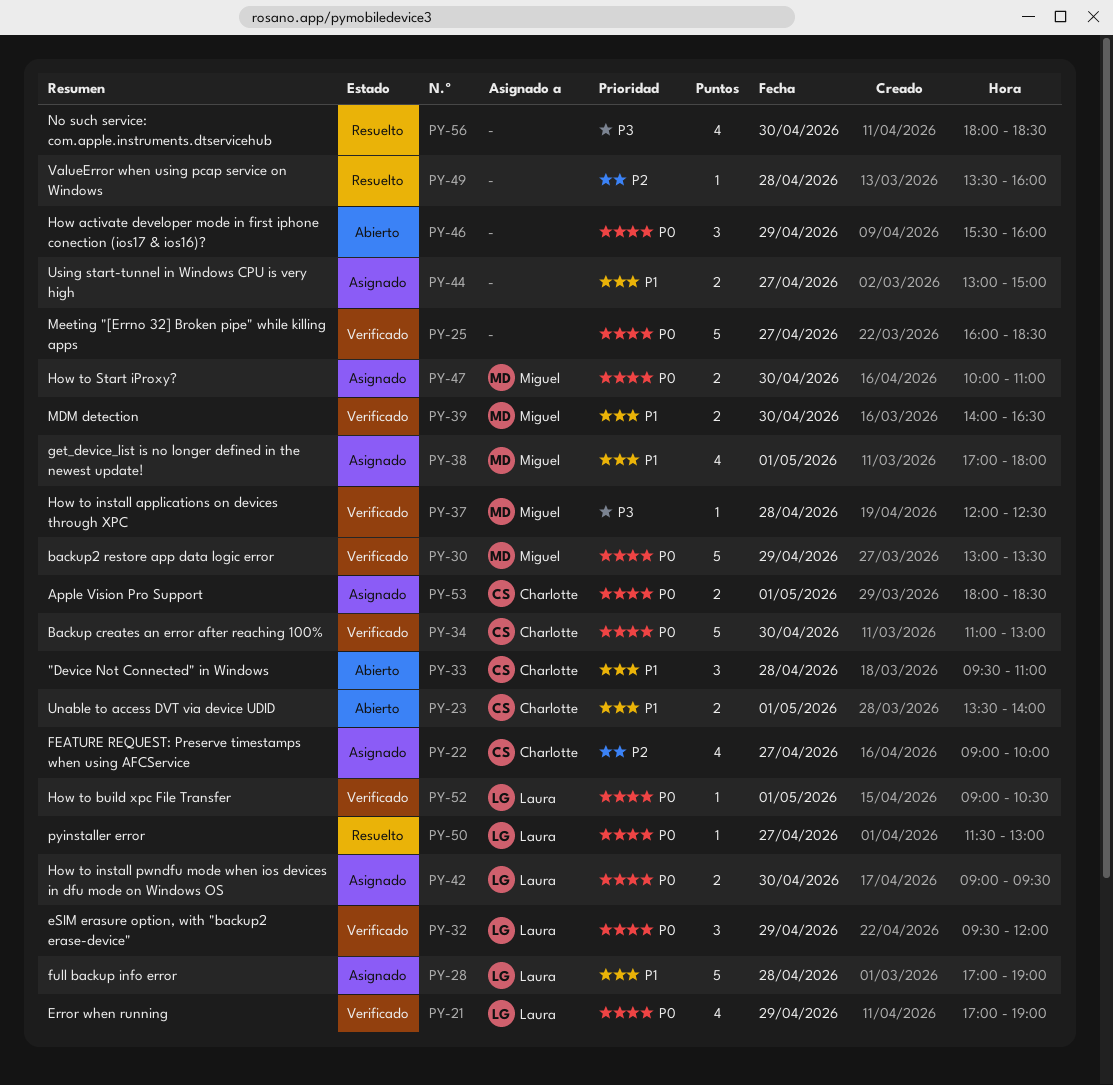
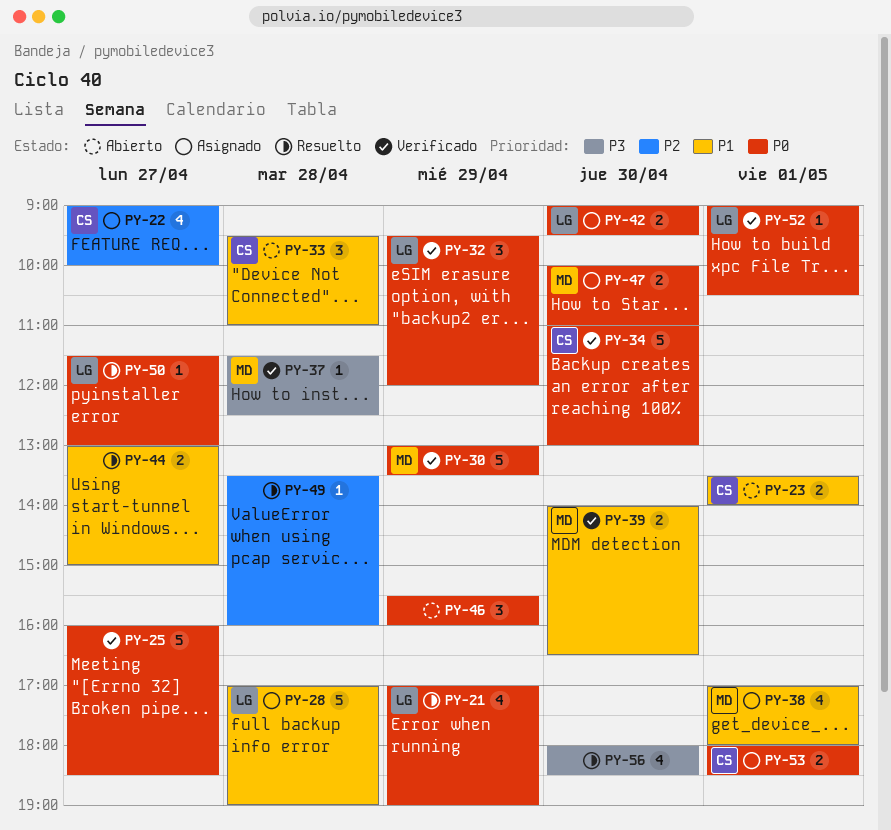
PY-21, status: Verificado -> Resuelto
PY-37, begins: 12:00 -> 11:30
PY-44, status: Asignado -> Resuelto

